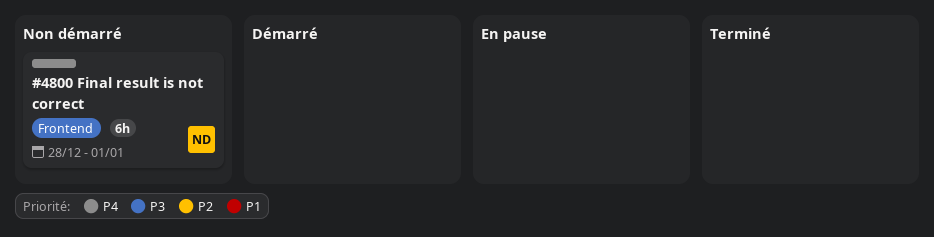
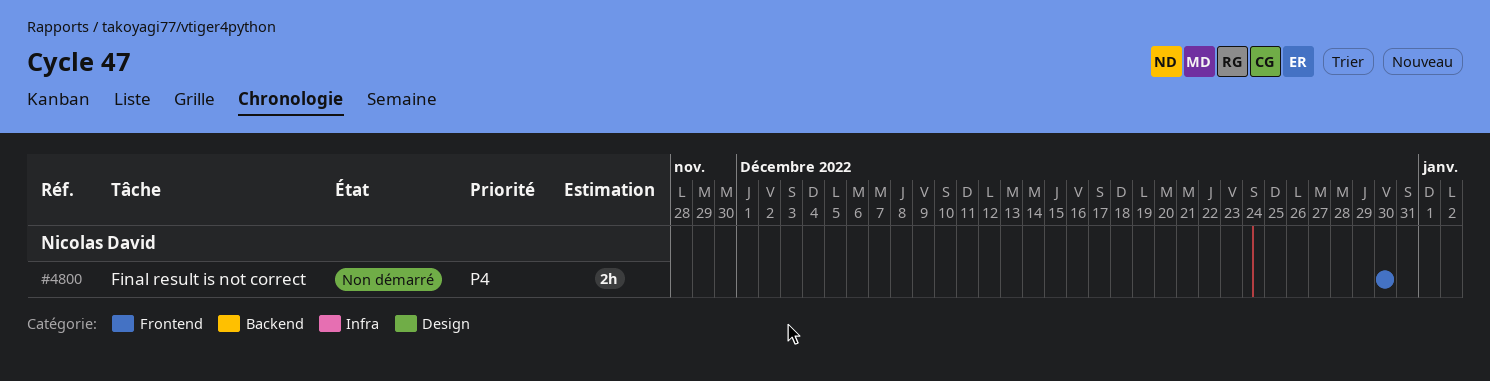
#4800, estimate: 6h -> 2h
#4800, start: Dec 28 -> Dec 30
#4800, due: Jan 1 -> Dec 30

